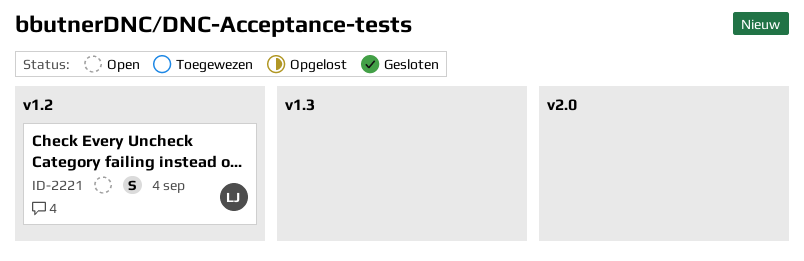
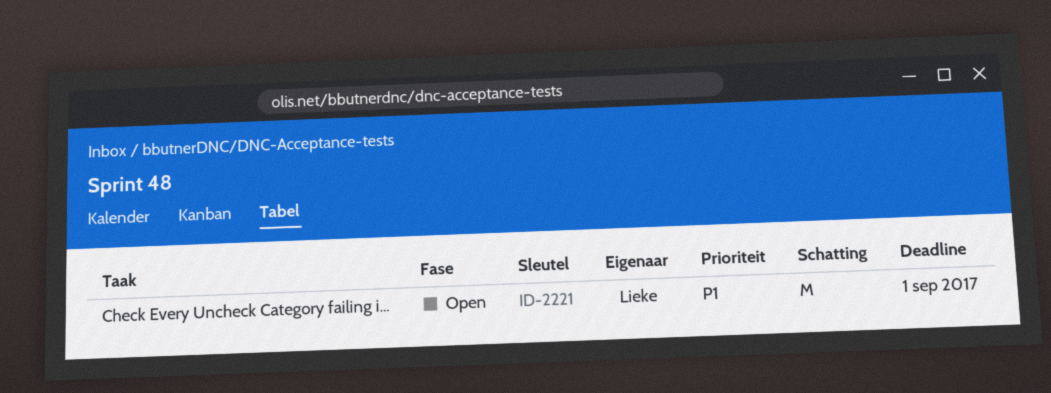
ID-2221, estimate: S -> M
ID-2221, due: Sep 4 -> Sep 1

